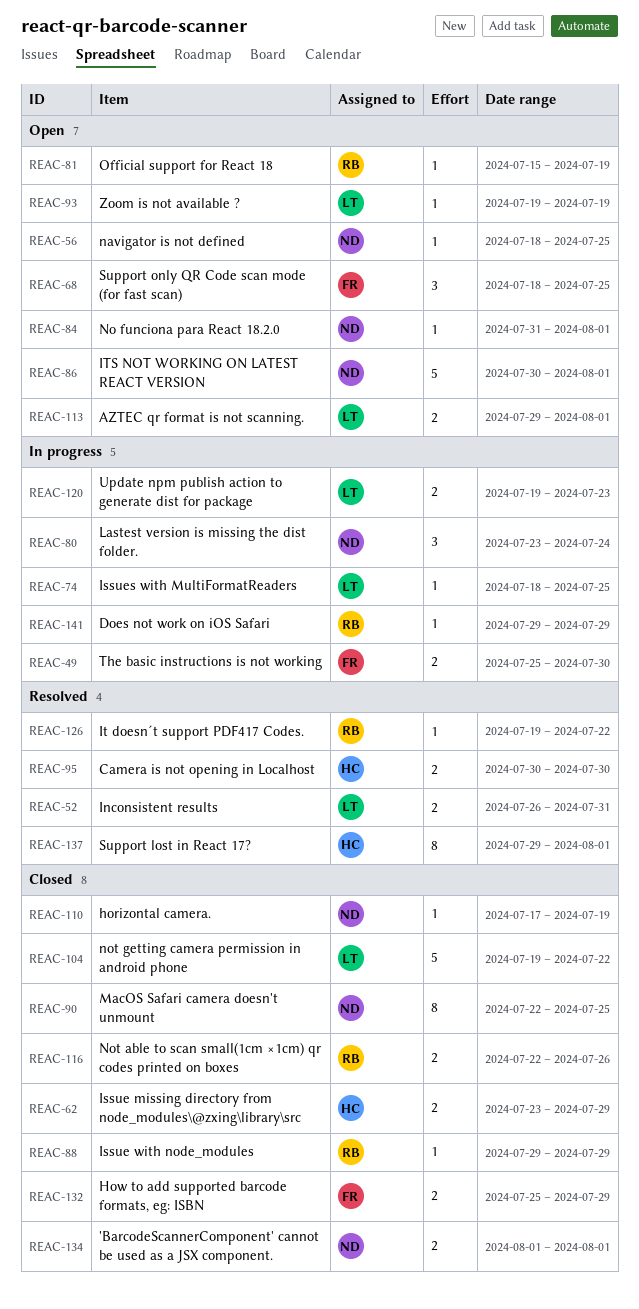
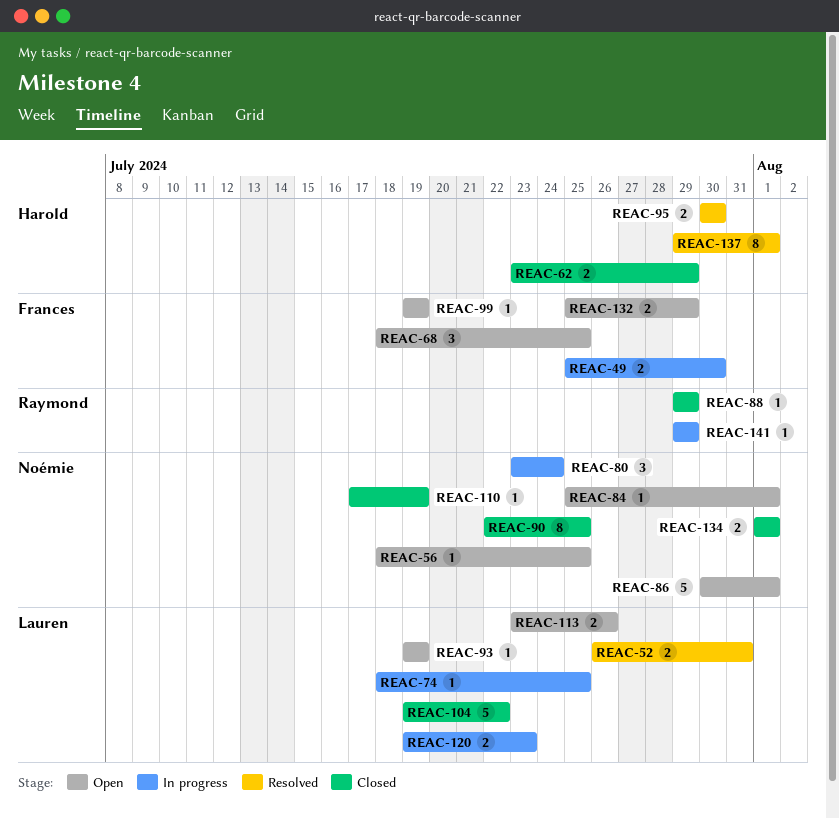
REAC-81: present -> none
REAC-84, start: Jul 31 -> Jul 25
REAC-99: none -> present
REAC-113, start: Jul 29 -> Jul 23
REAC-113, due: Aug 1 -> Jul 26
REAC-116: present -> none
REAC-126: present -> none
REAC-132, status: Closed -> Open

